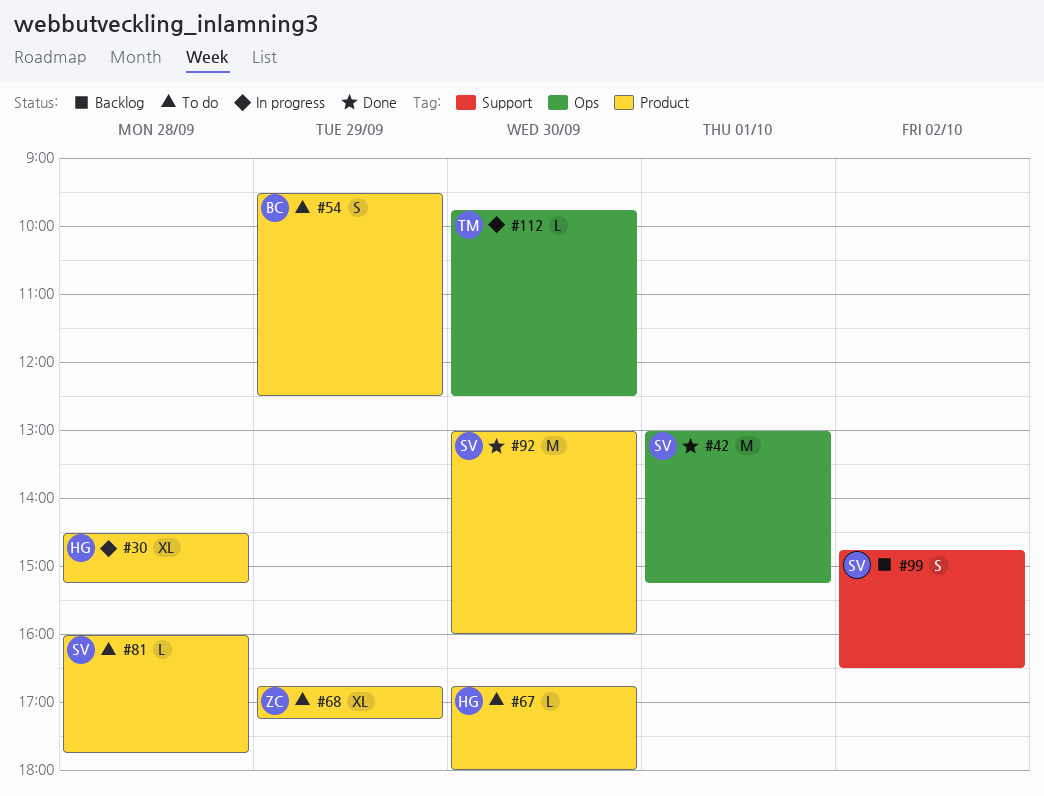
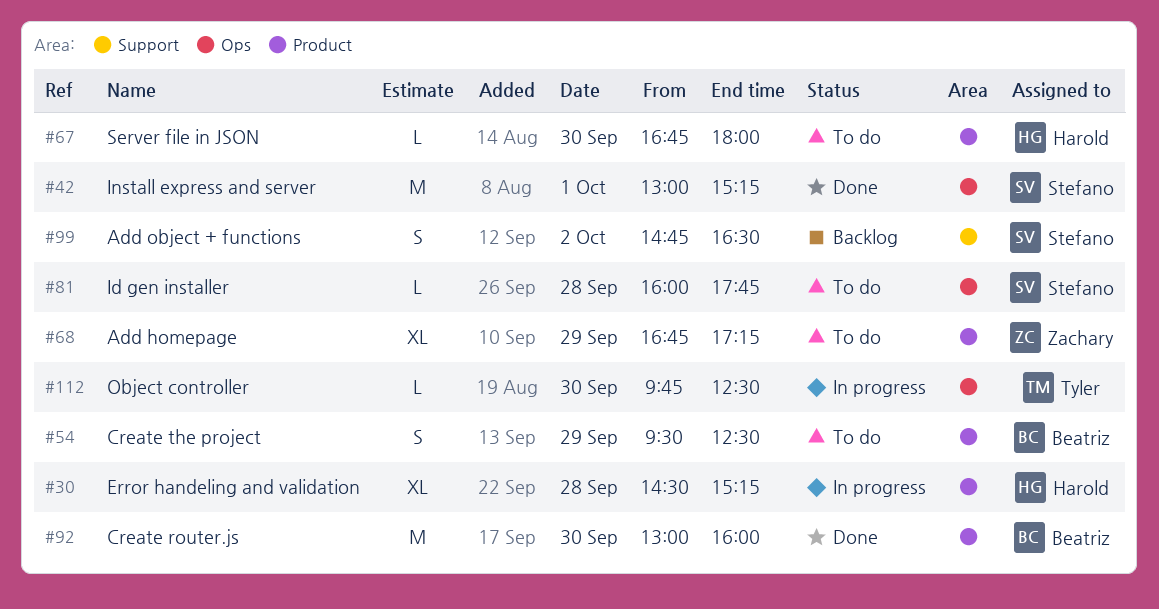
#81, label: Product -> Ops
#92, owner: Stefano -> Beatriz

